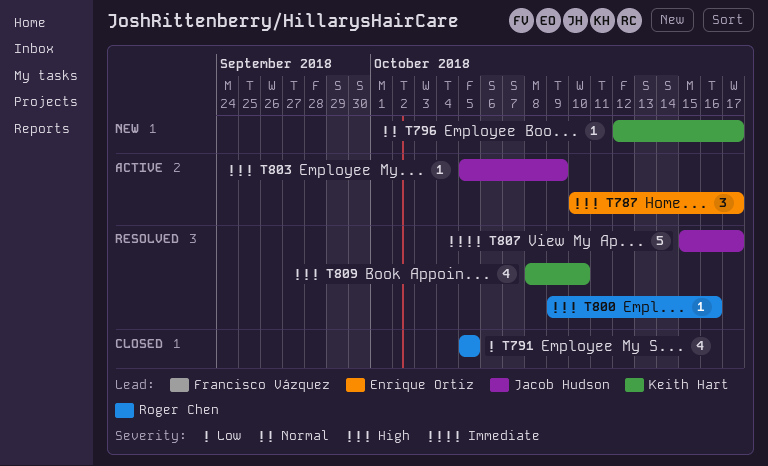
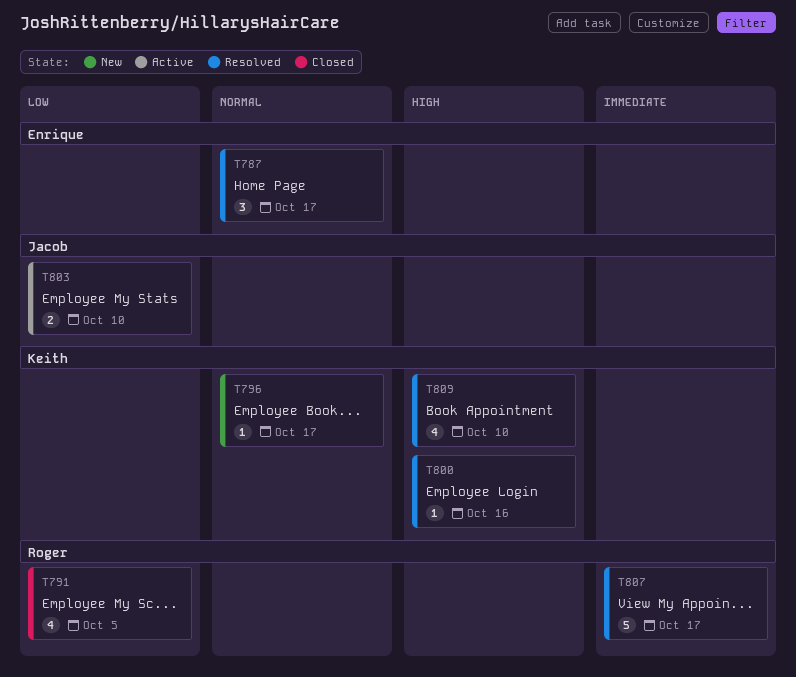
T787, status: Active -> Resolved
T787, priority: High -> Normal
T800, owner: Roger Chen -> Keith Hart
T803, priority: High -> Low
T803, estimate: 1 -> 2
T803, due: Oct 9 -> Oct 10
T807, owner: Jacob Hudson -> Roger Chen

